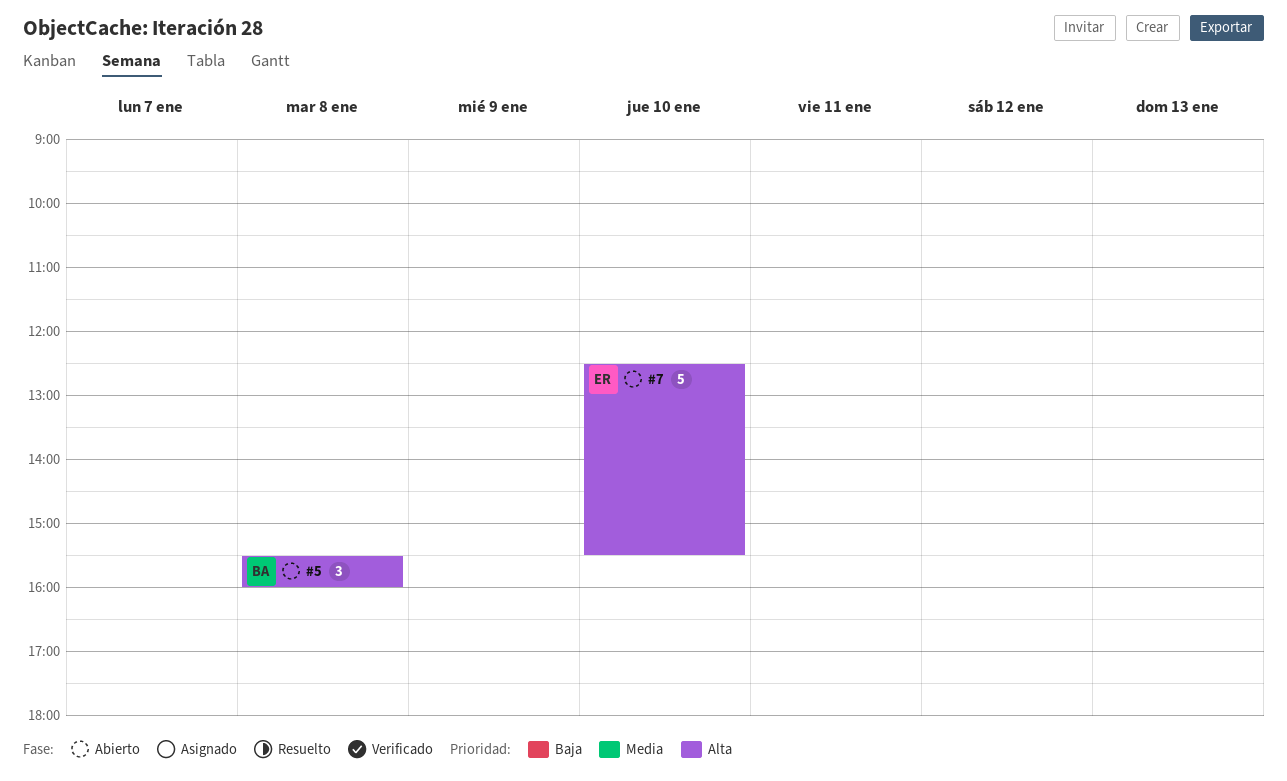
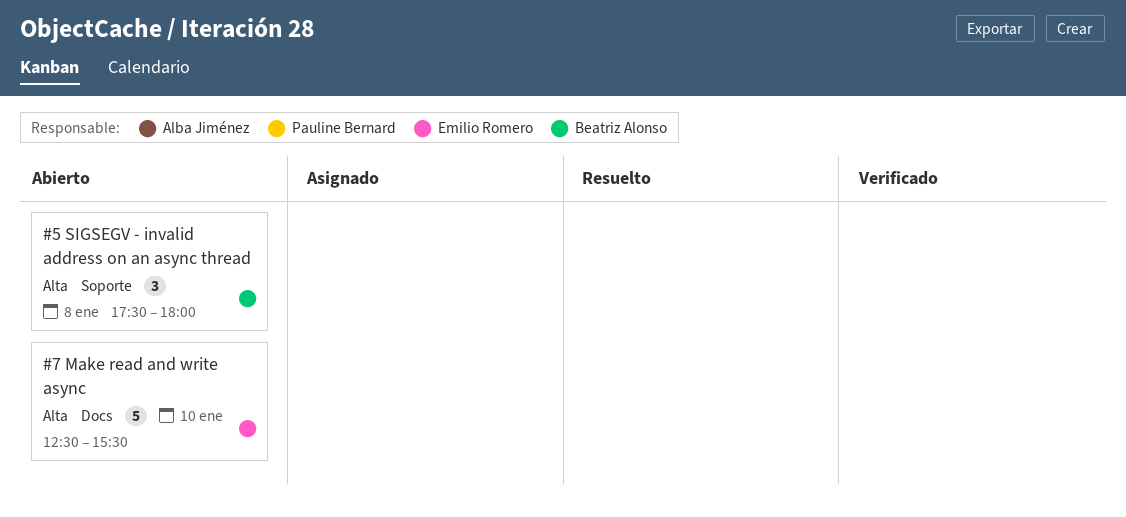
#5, begins: 15:30 -> 17:30
#5, ends: 16:00 -> 18:00

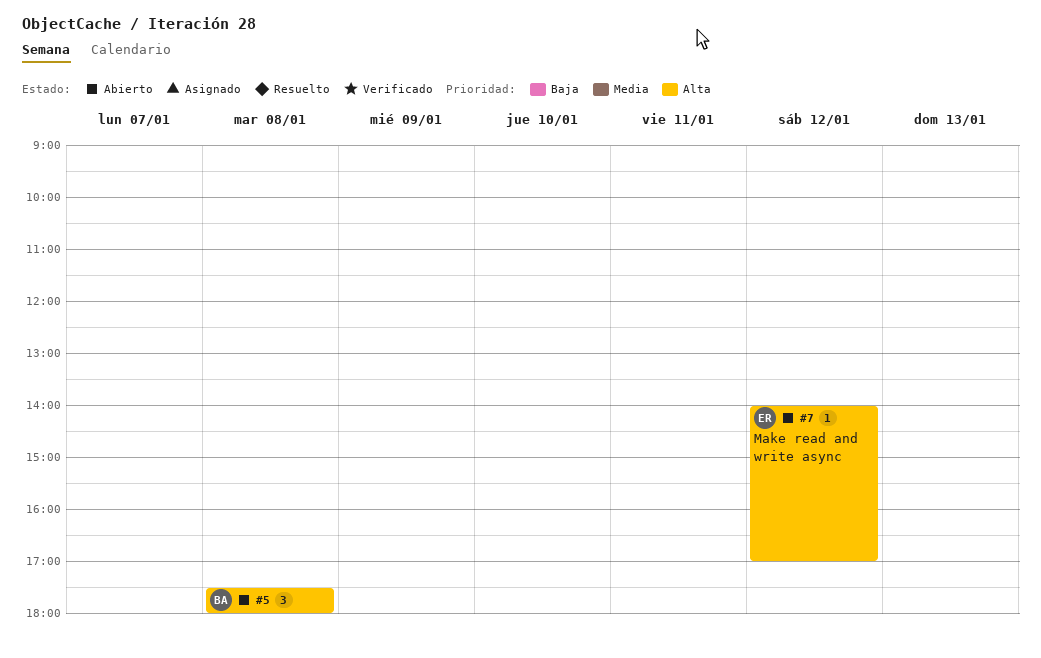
#7, estimate: 5 -> 1
#7, day: Jan 10 -> Jan 12
#7, begins: 12:30 -> 14:00
#7, ends: 15:30 -> 17:00

